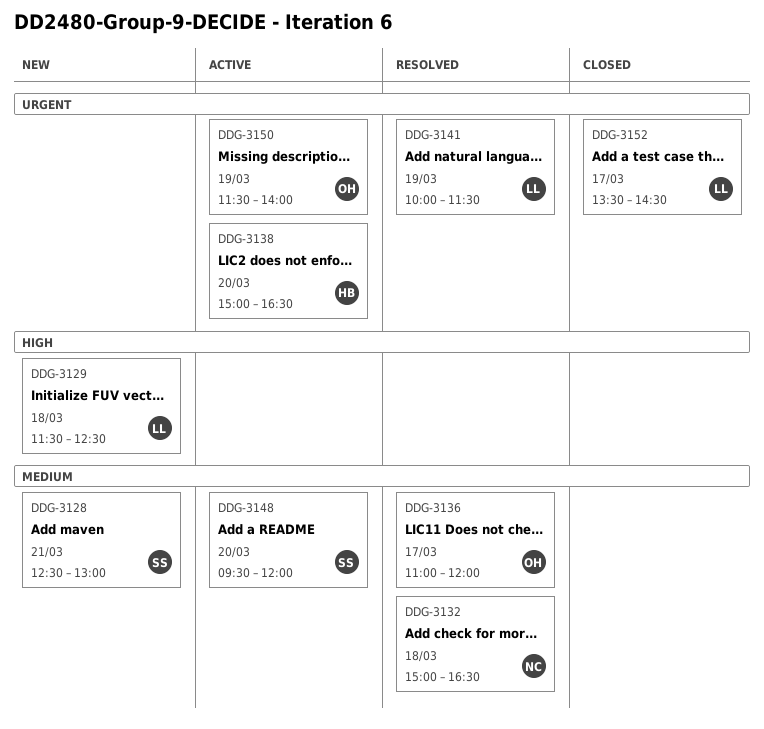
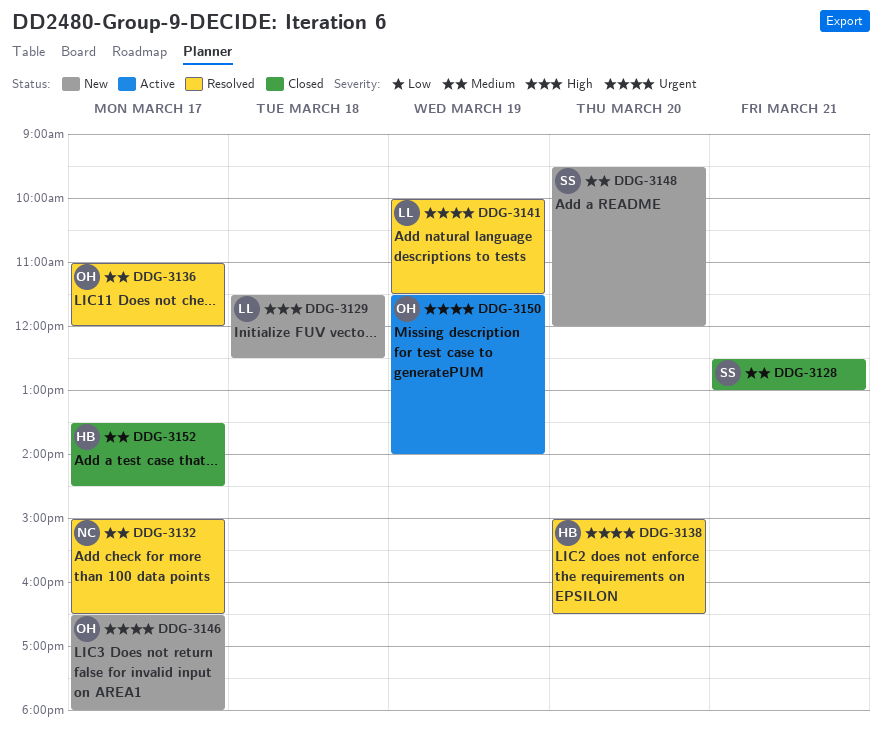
DDG-3128, status: New -> Closed
DDG-3132, day: Mar 18 -> Mar 17
DDG-3138, status: Active -> Resolved
DDG-3146: none -> present
DDG-3148, status: Active -> New
DDG-3152, owner: LL -> HB
DDG-3152, priority: Urgent -> Medium

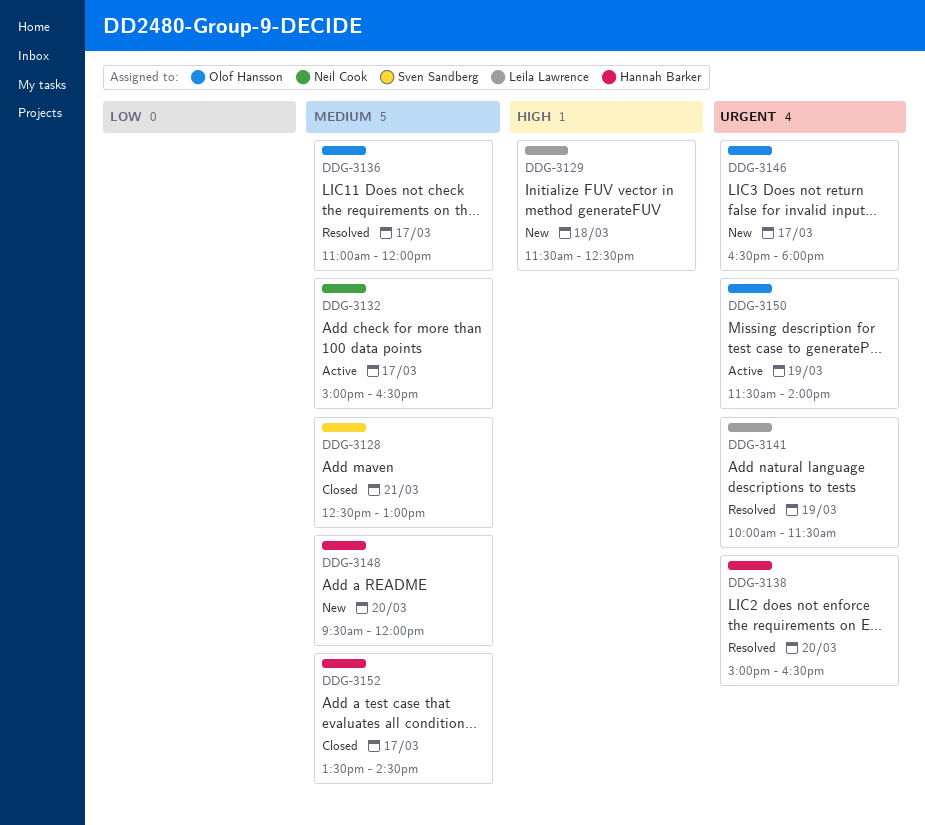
DDG-3132, status: Resolved -> Active
DDG-3148, owner: Sven Sandberg -> Hannah Barker

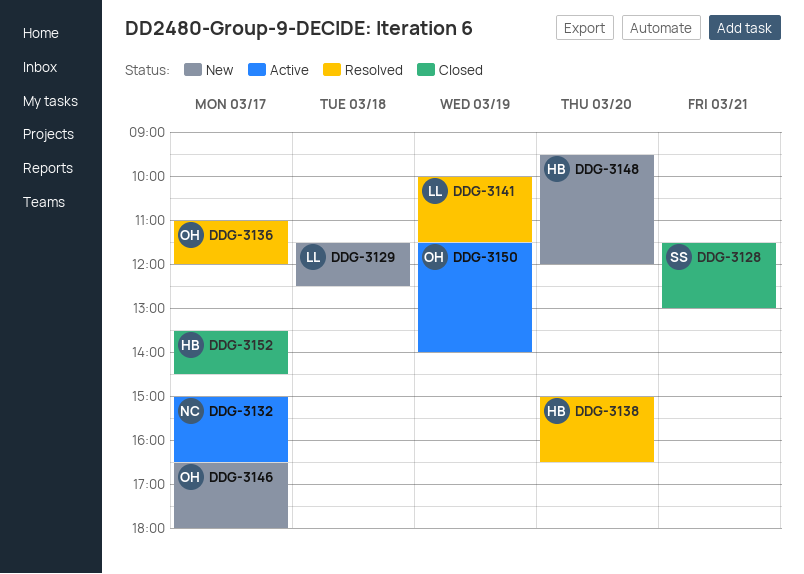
DDG-3128, begins: 12:30 -> 11:30

